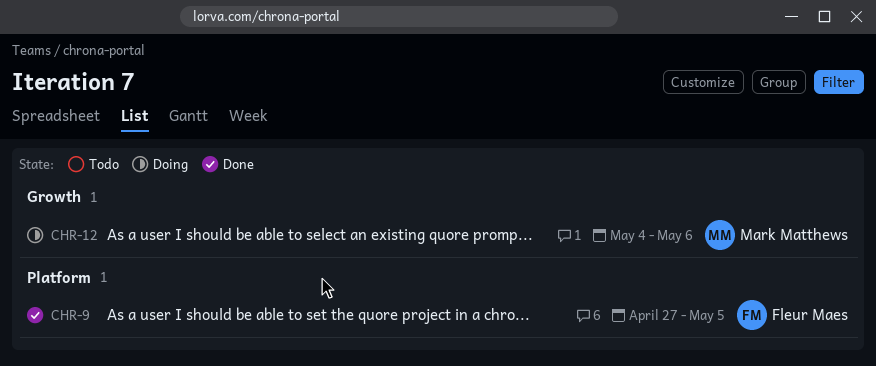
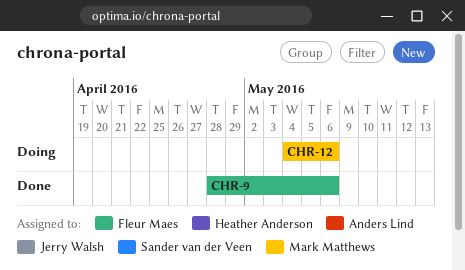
CHR-9, start: Apr 27 -> Apr 28
CHR-9, due: May 5 -> May 6

